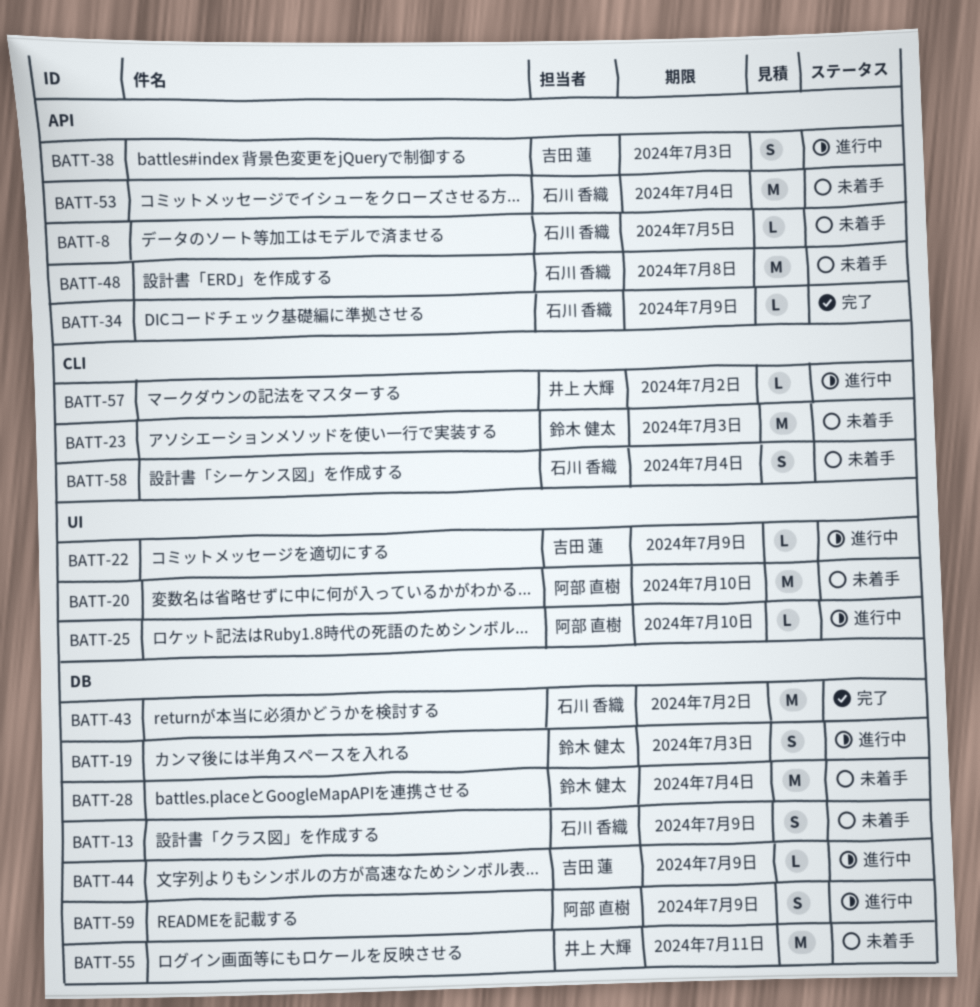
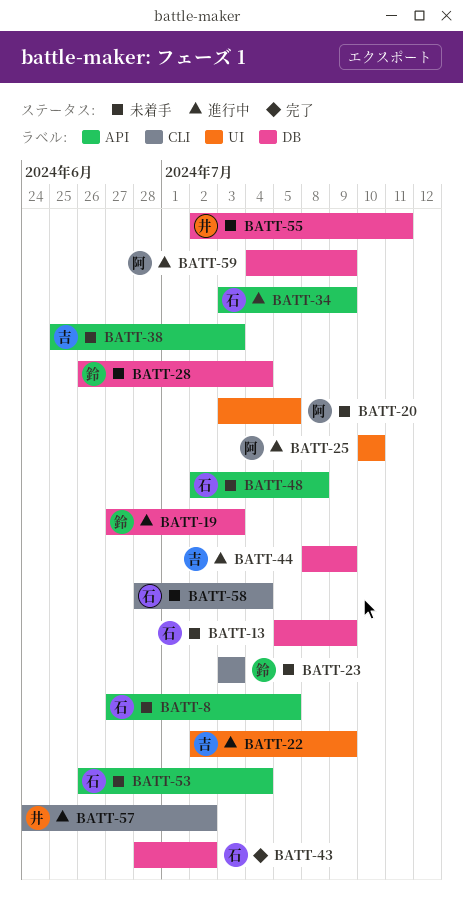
BATT-20, due: Jul 10 -> Jul 5
BATT-34, status: 完了 -> 進行中
BATT-38, status: 進行中 -> 未着手

